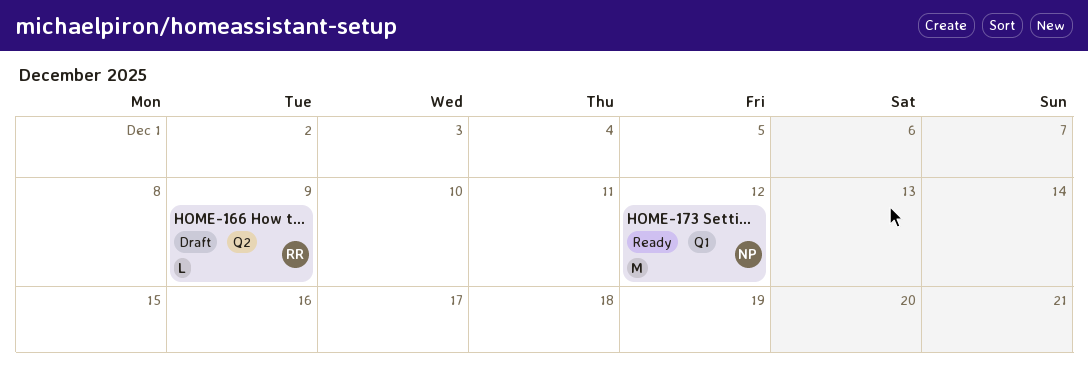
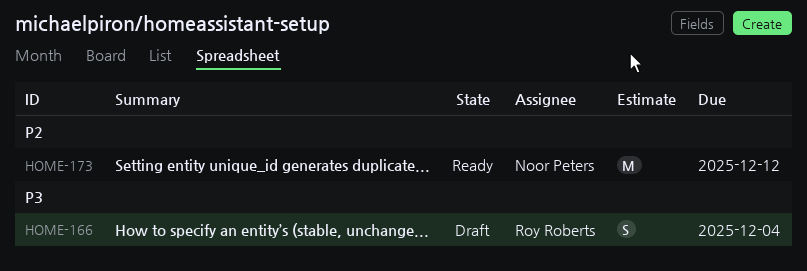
HOME-166, estimate: L -> S
HOME-166, due: Dec 9 -> Dec 4

